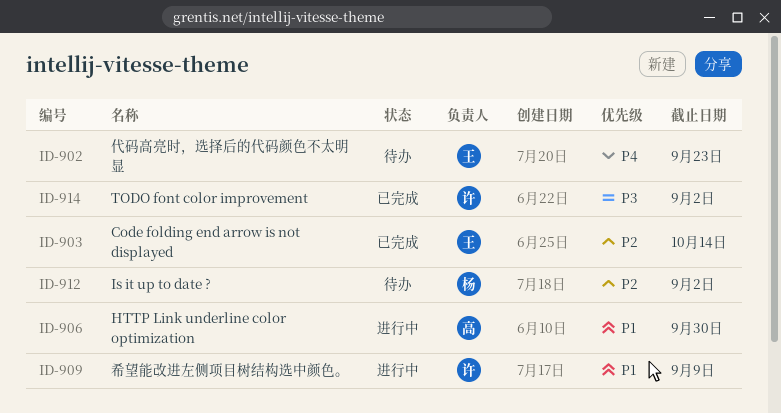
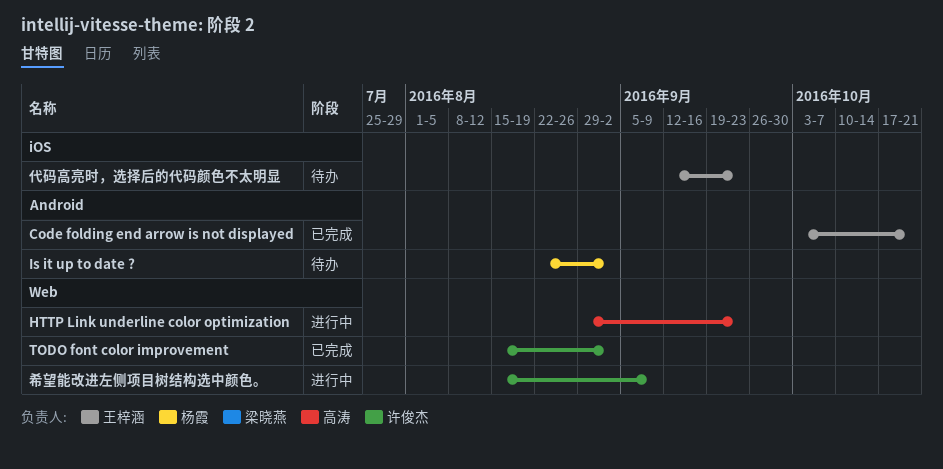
Code folding end arrow is not displayed, due: Oct 14 -> Oct 21
HTTP Link underline color optimization, due: Sep 30 -> Sep 23

